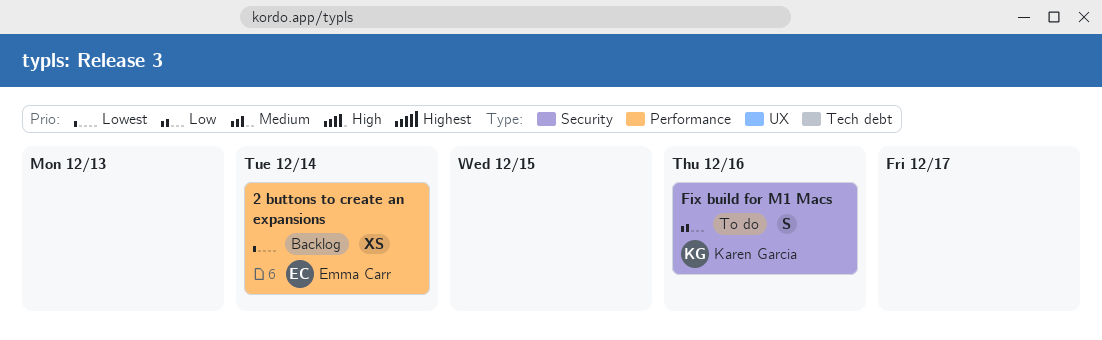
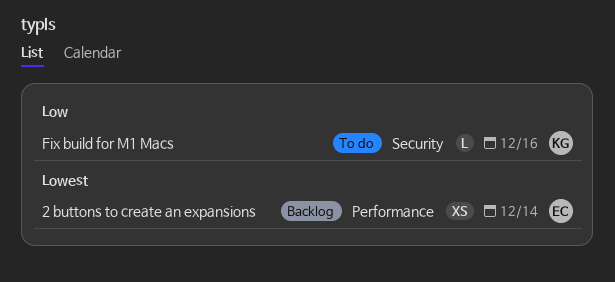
Fix build for M1 Macs, estimate: S -> L

